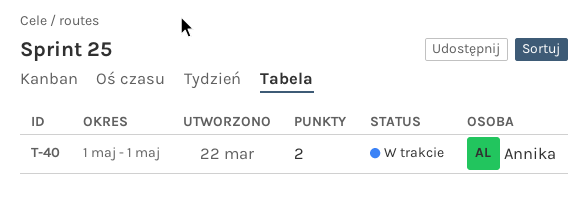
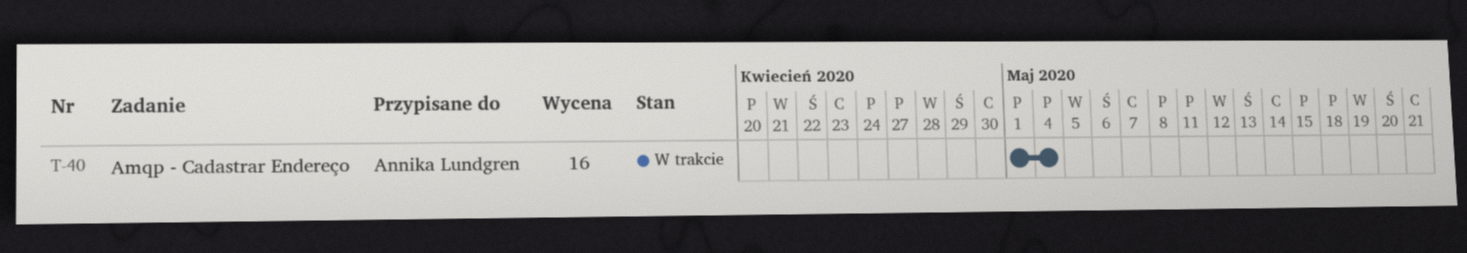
T-40, estimate: 2 -> 16
T-40, due: May 1 -> May 4

